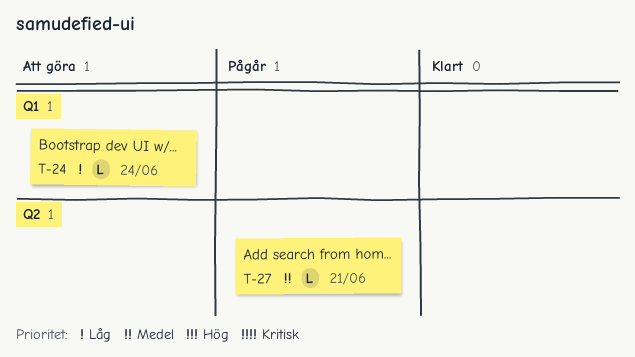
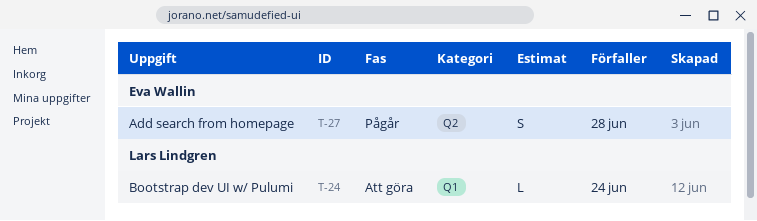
T-27, estimate: L -> S
T-27, due: Jun 21 -> Jun 28

